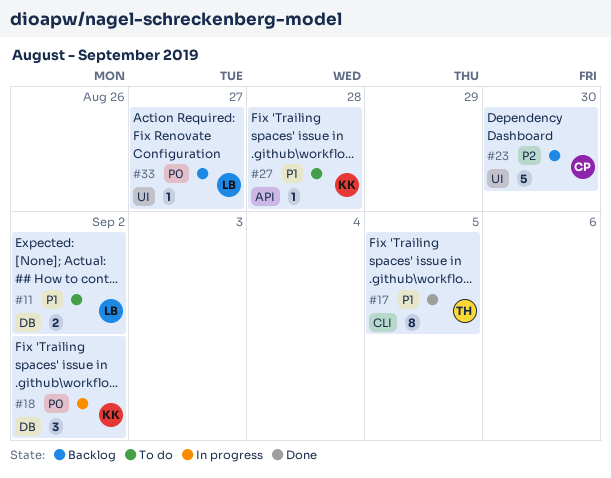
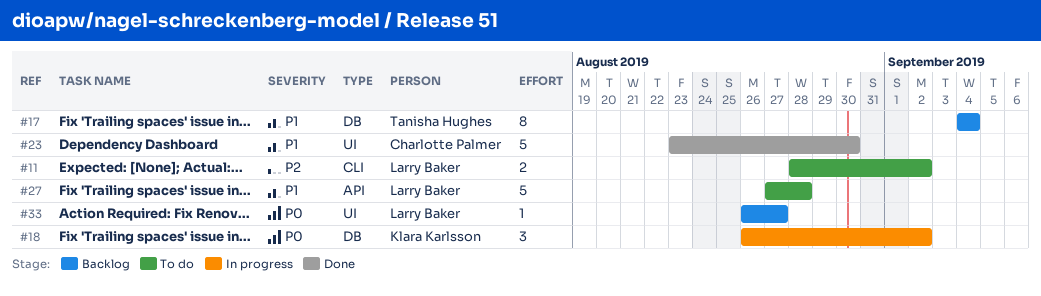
#11, priority: P1 -> P2
#11, label: DB -> CLI
#17, status: Done -> Backlog
#17, label: CLI -> DB
#17, due: Sep 5 -> Sep 4
#23, status: Backlog -> Done
#23, priority: P2 -> P1
#27, owner: Klara Karlsson -> Larry Baker
#27, estimate: 1 -> 5

